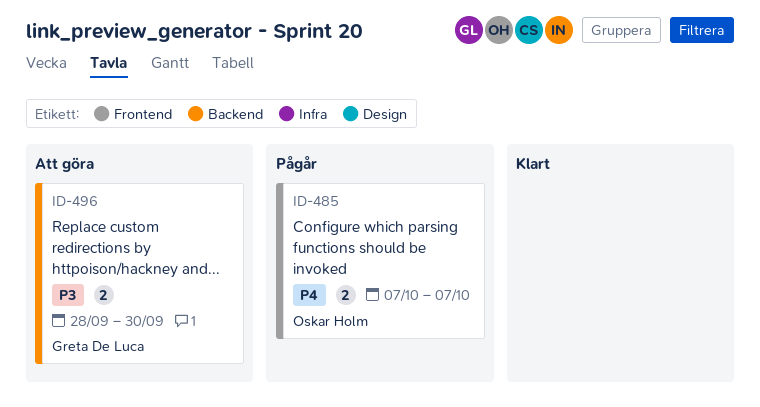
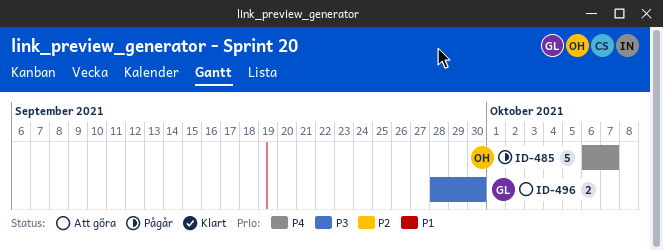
ID-485, estimate: 2 -> 5
ID-485, start: Oct 7 -> Oct 6

